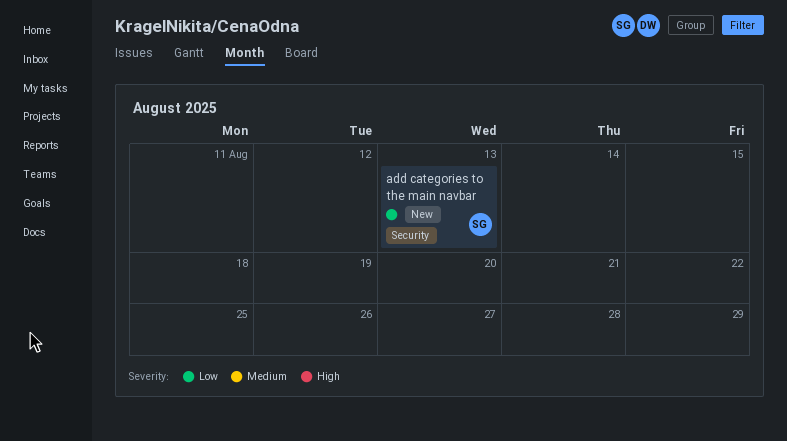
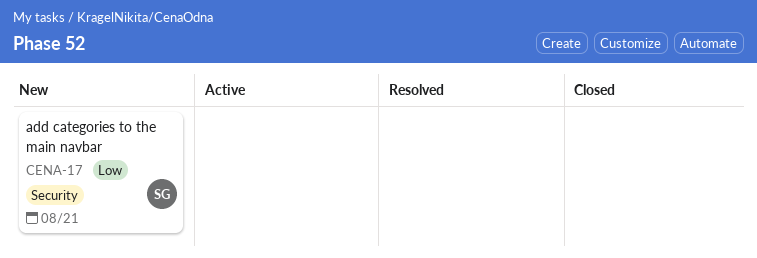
add categories to the main navbar, due: Aug 13 -> Aug 21

